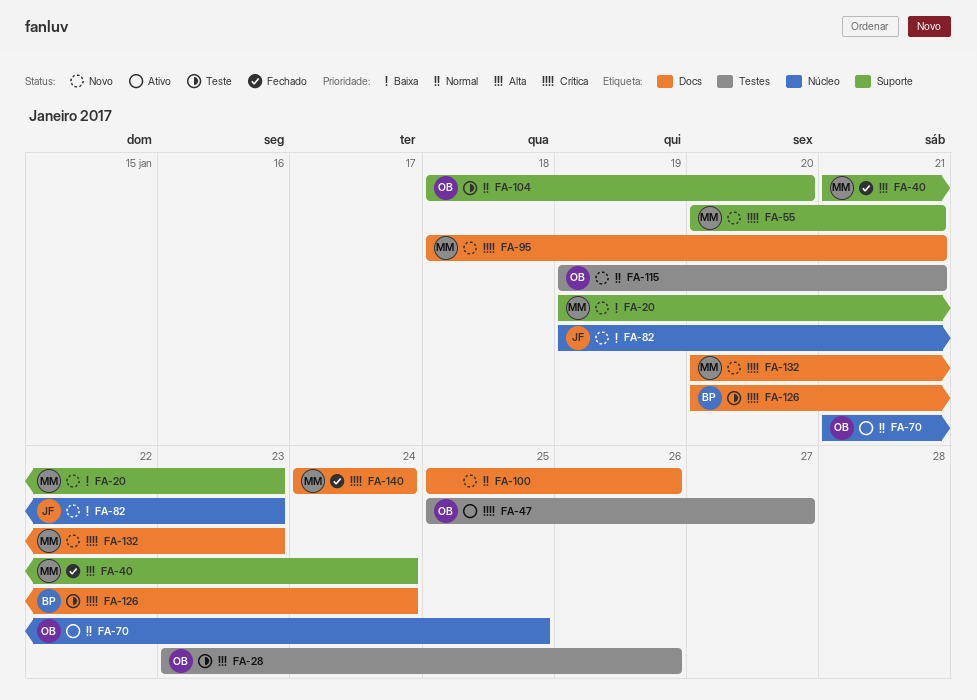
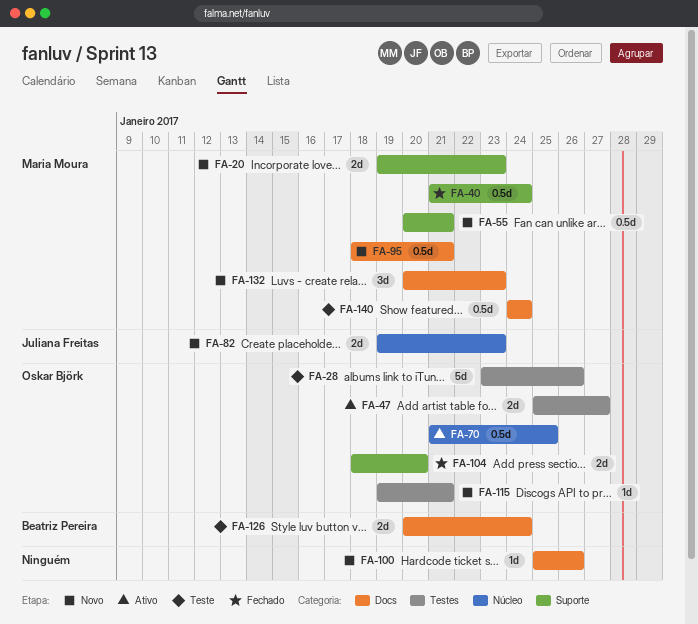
FA-104, status: Teste -> Fechado
FA-140, status: Fechado -> Teste

